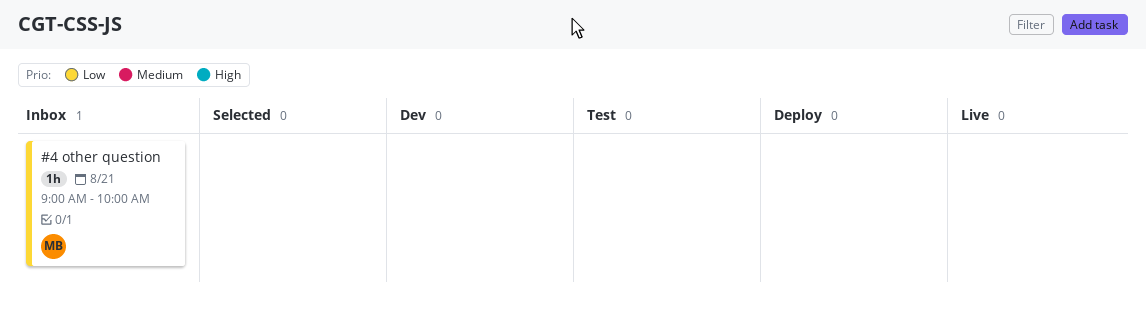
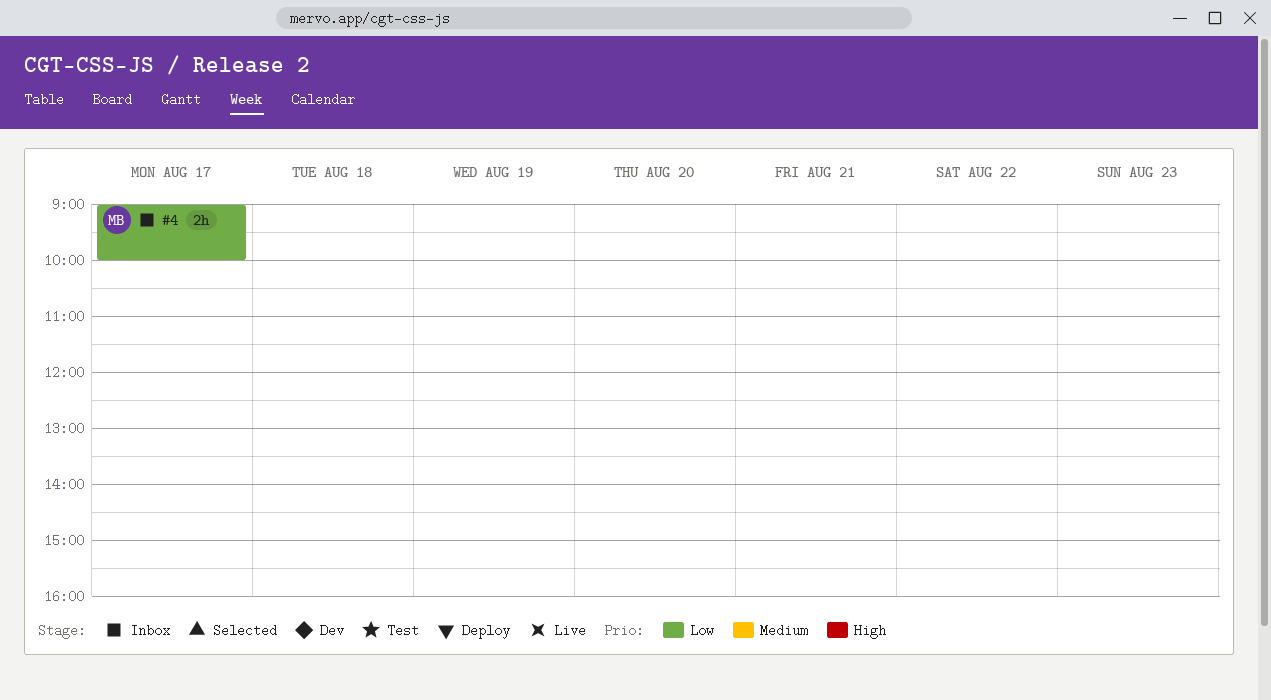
#4, estimate: 1h -> 2h
#4, day: Aug 21 -> Aug 17

